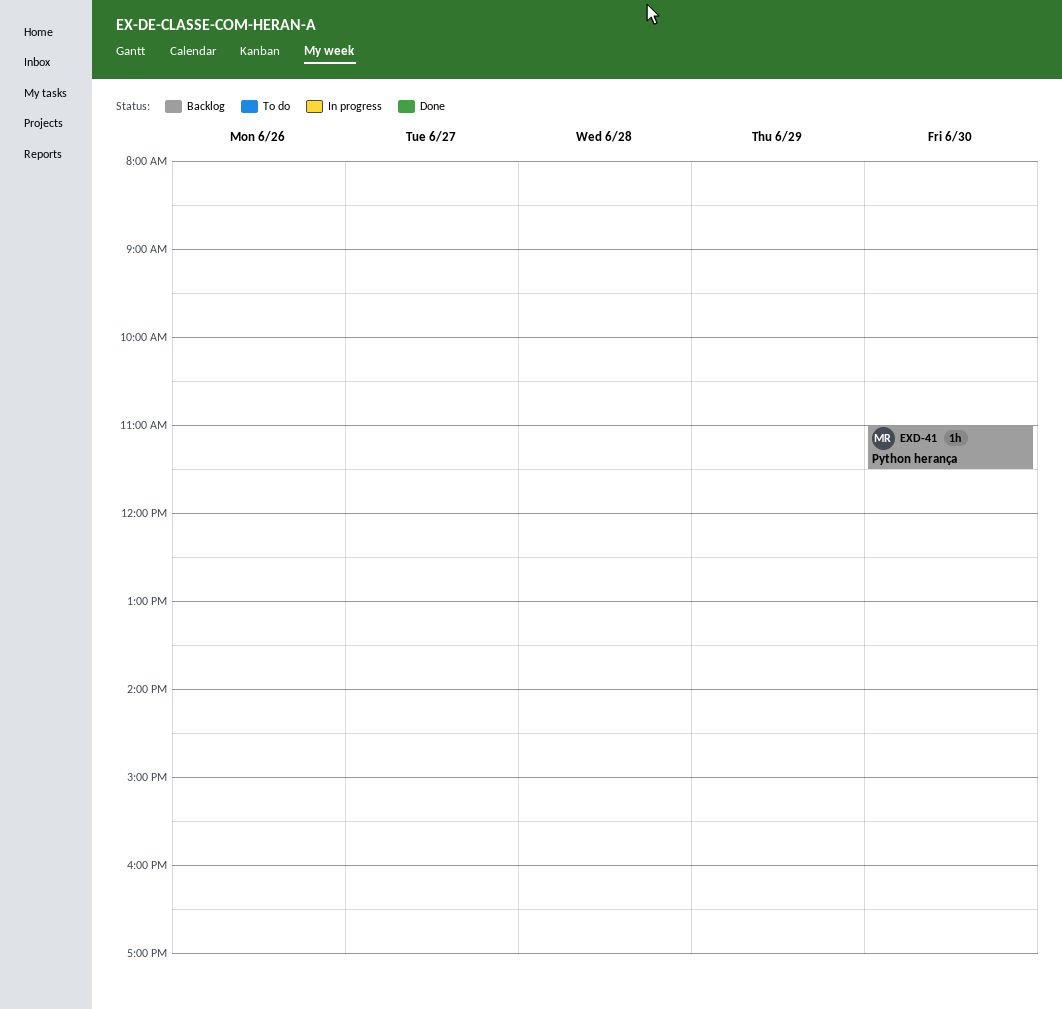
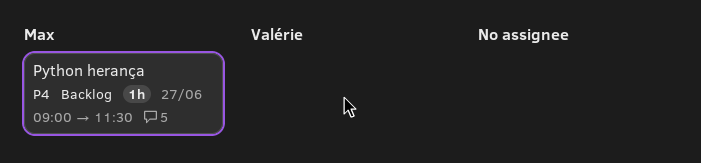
Python herança, day: Jun 30 -> Jun 27
Python herança, begins: 11:00 -> 09:00

